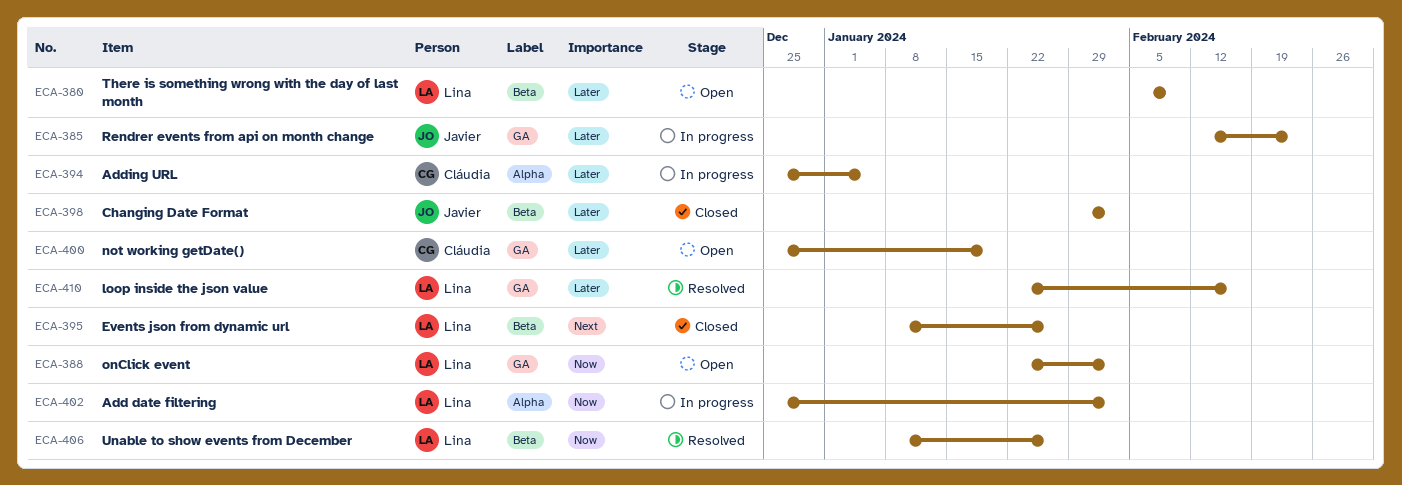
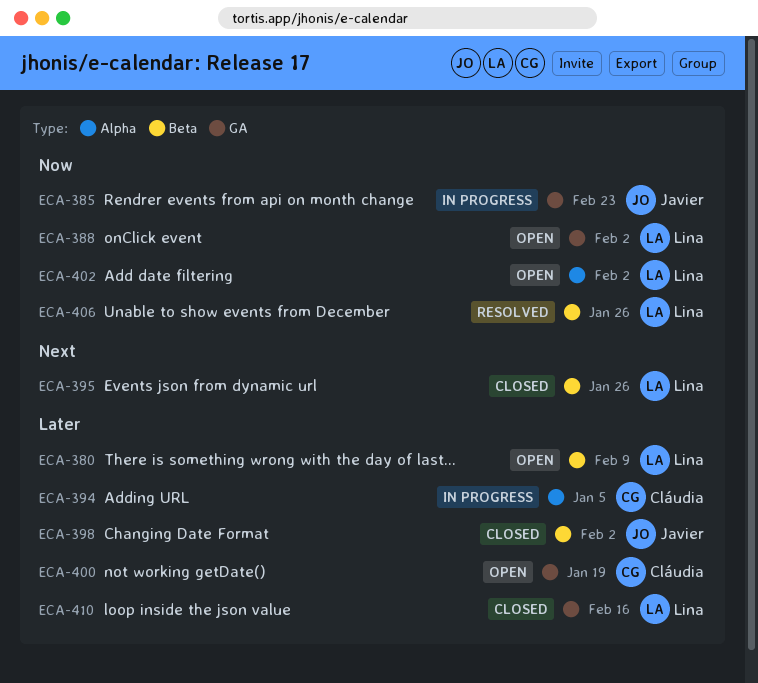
ECA-385, priority: Later -> Now
ECA-402, status: In progress -> Open
ECA-410, status: Resolved -> Closed

